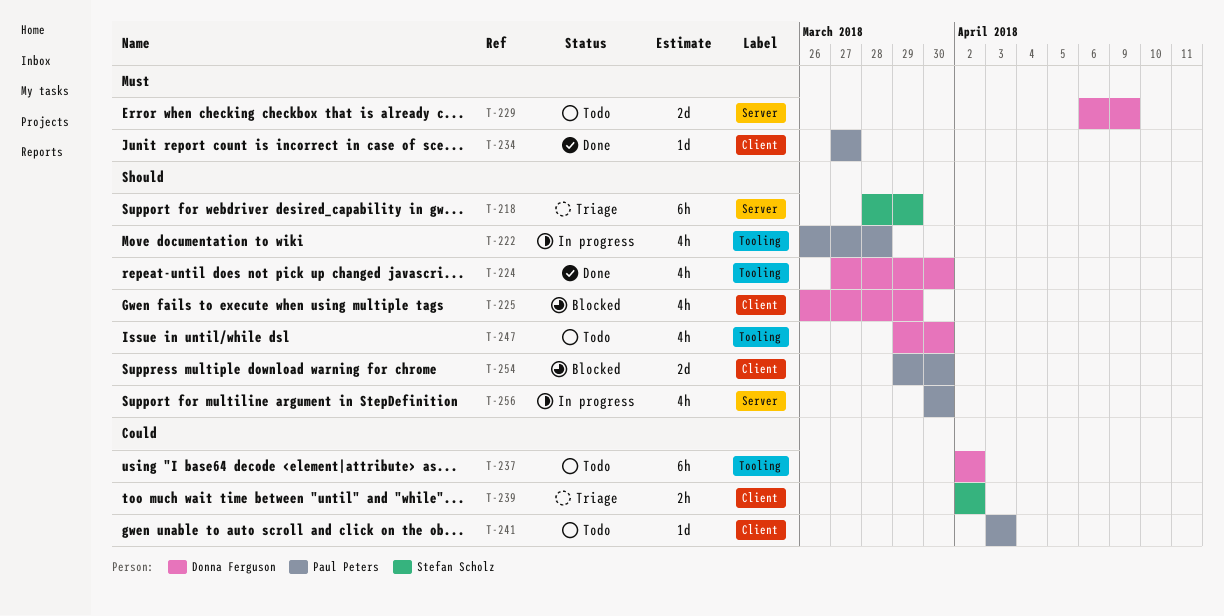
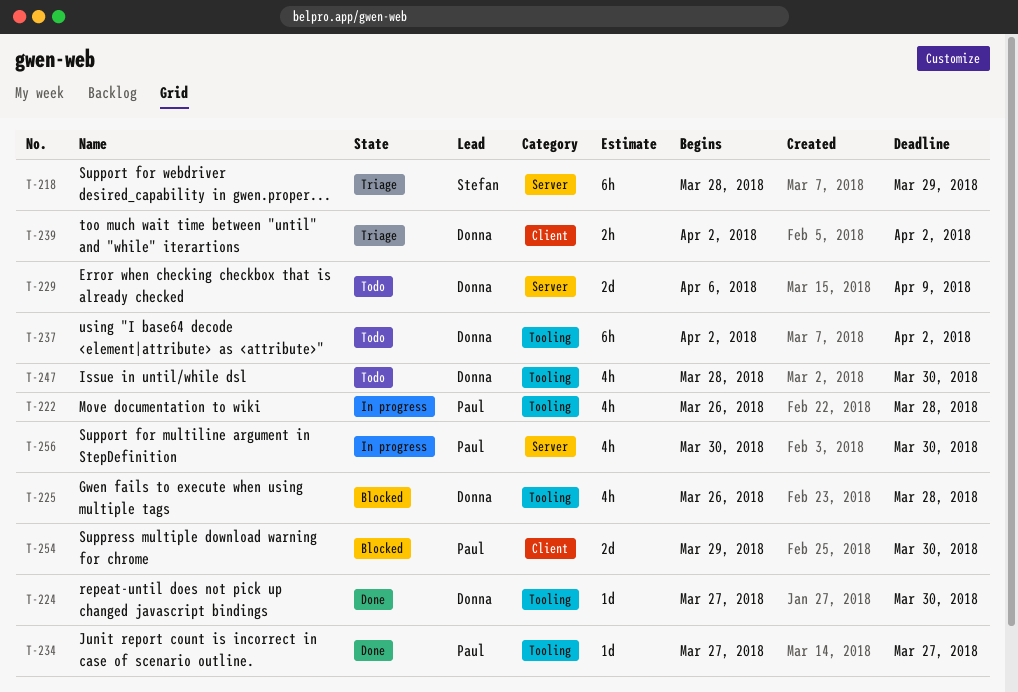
T-224, estimate: 4h -> 1d
T-225, label: Client -> Tooling
T-225, due: Mar 29 -> Mar 28
T-234, label: Client -> Tooling
T-239, owner: Stefan Scholz -> Donna Ferguson
T-241: present -> none
T-247, start: Mar 29 -> Mar 28

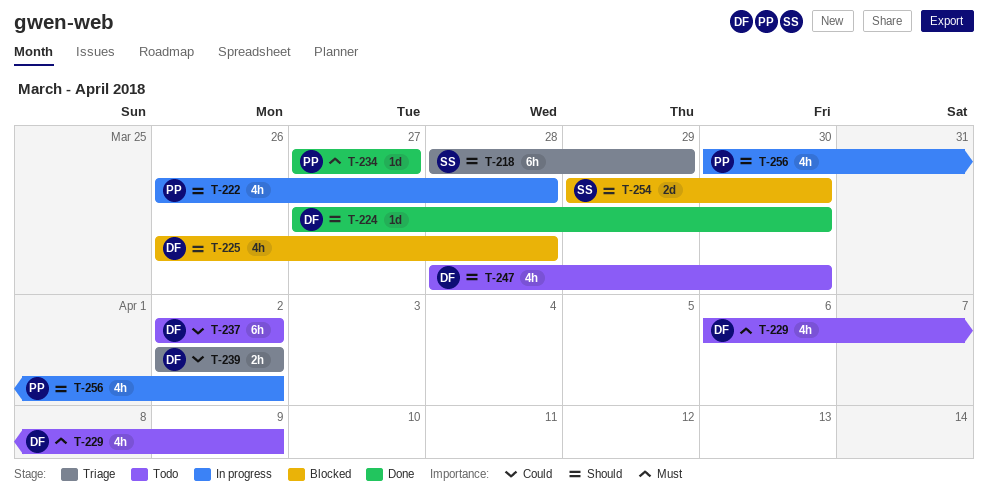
T-229, estimate: 2d -> 4h
T-254, owner: Paul -> Stefan
T-256, due: Mar 30 -> Apr 2

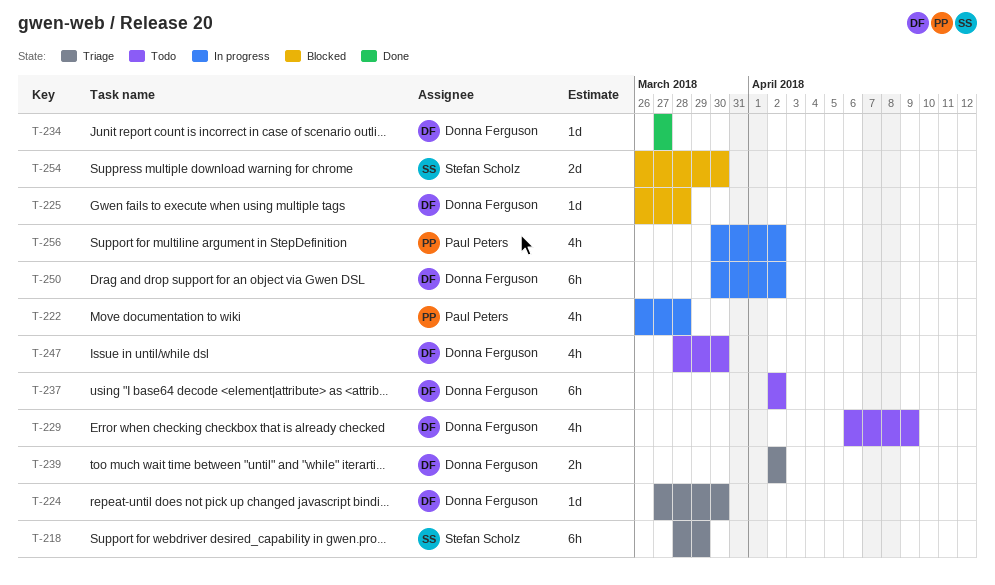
T-224, status: Done -> Triage
T-225, estimate: 4h -> 1d
T-234, owner: Paul Peters -> Donna Ferguson
T-250: none -> present
T-254, start: Mar 29 -> Mar 26

